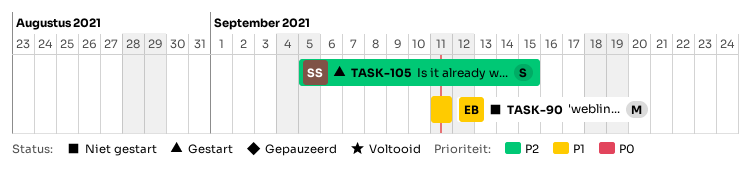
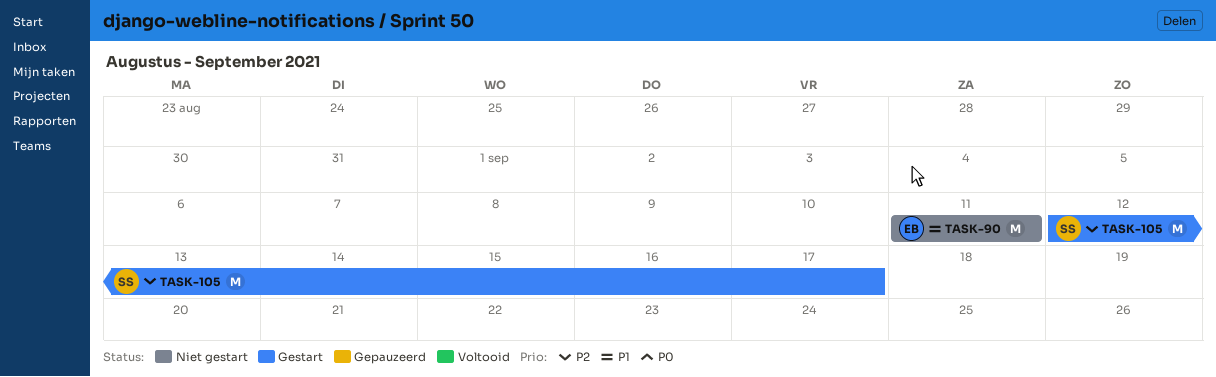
TASK-105, estimate: S -> M
TASK-105, start: Sep 5 -> Sep 12
TASK-105, due: Sep 15 -> Sep 17

